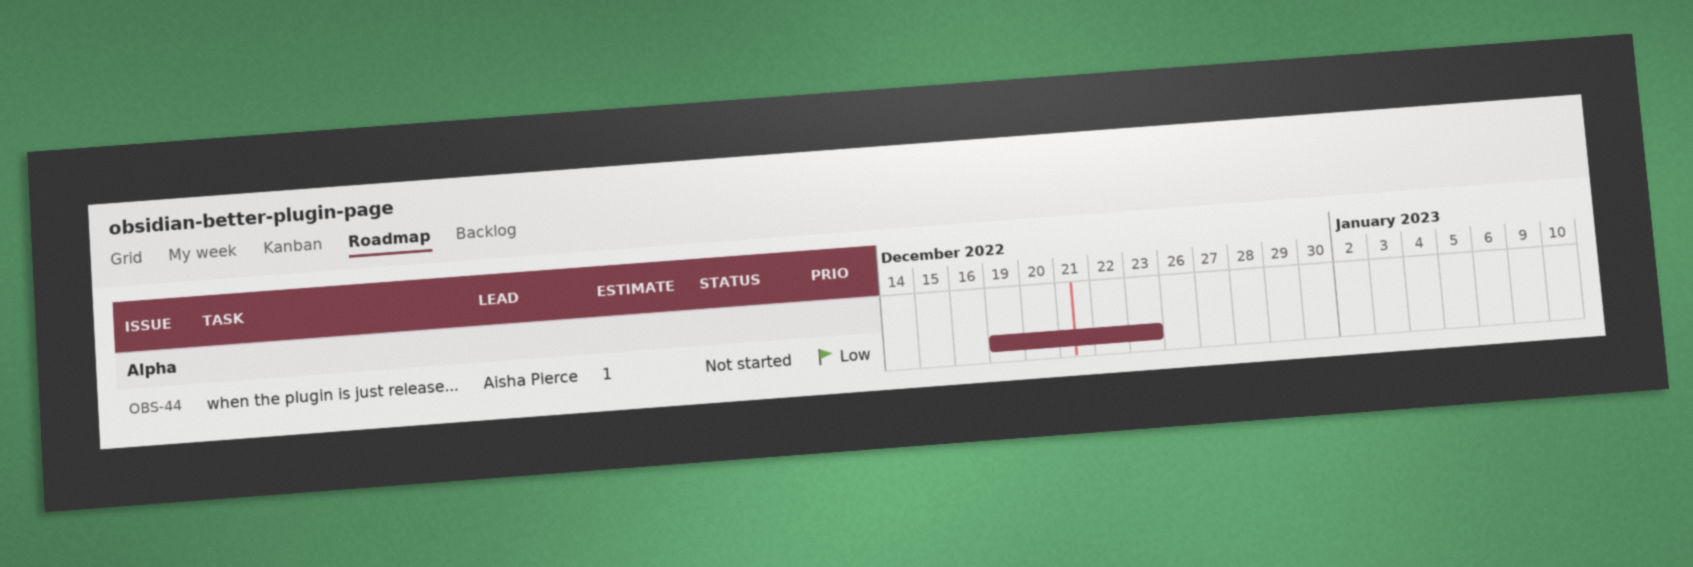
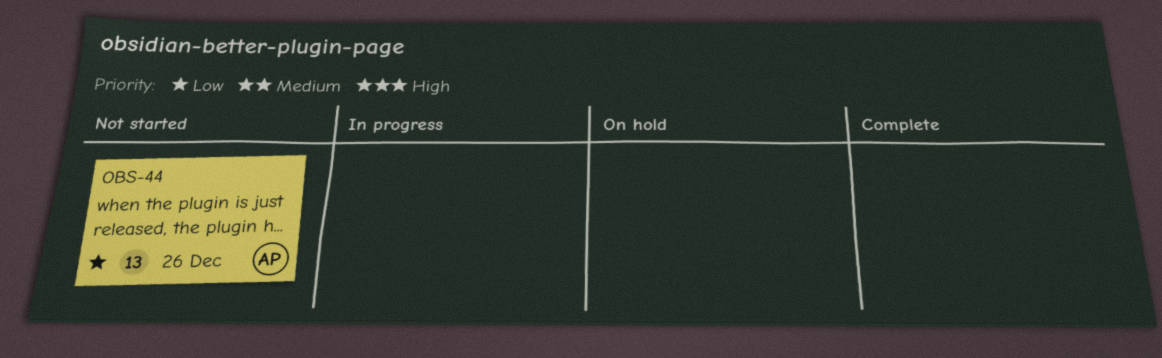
OBS-44, estimate: 1 -> 13
OBS-44, due: Dec 23 -> Dec 26

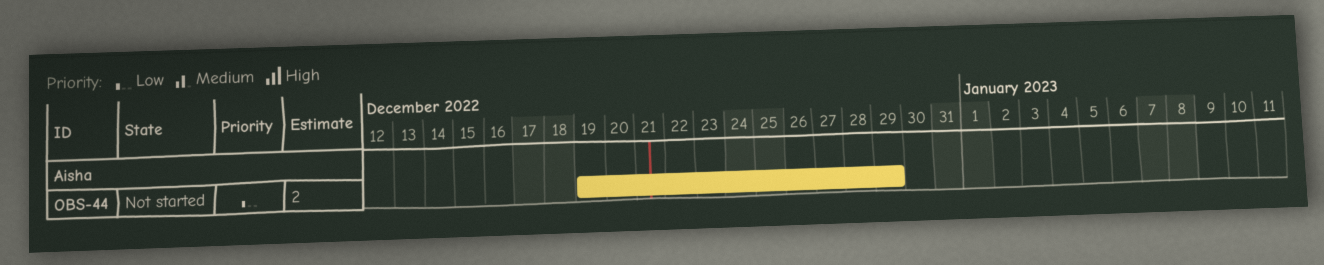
OBS-44, estimate: 13 -> 2
OBS-44, due: Dec 26 -> Dec 29

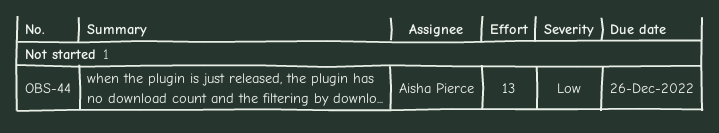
OBS-44, estimate: 2 -> 13
OBS-44, due: Dec 29 -> Dec 26

